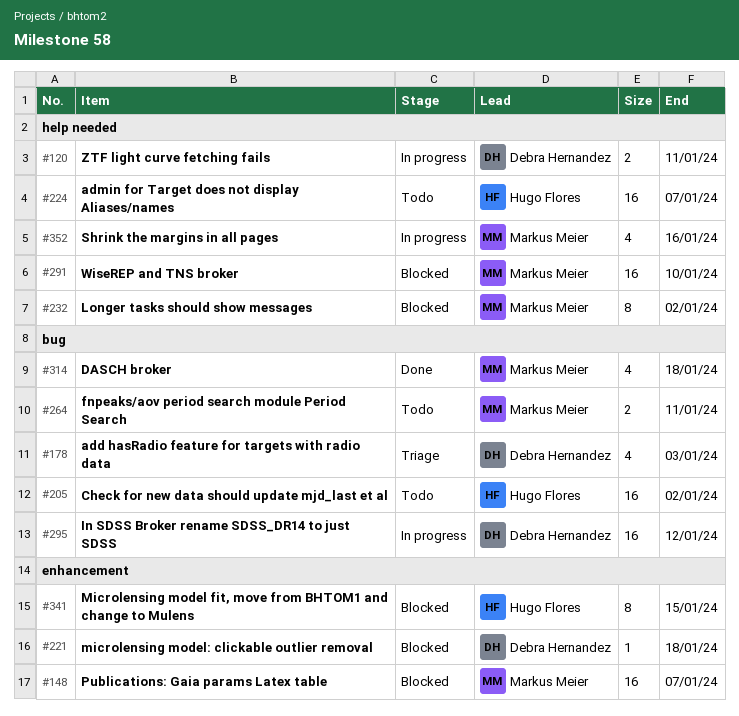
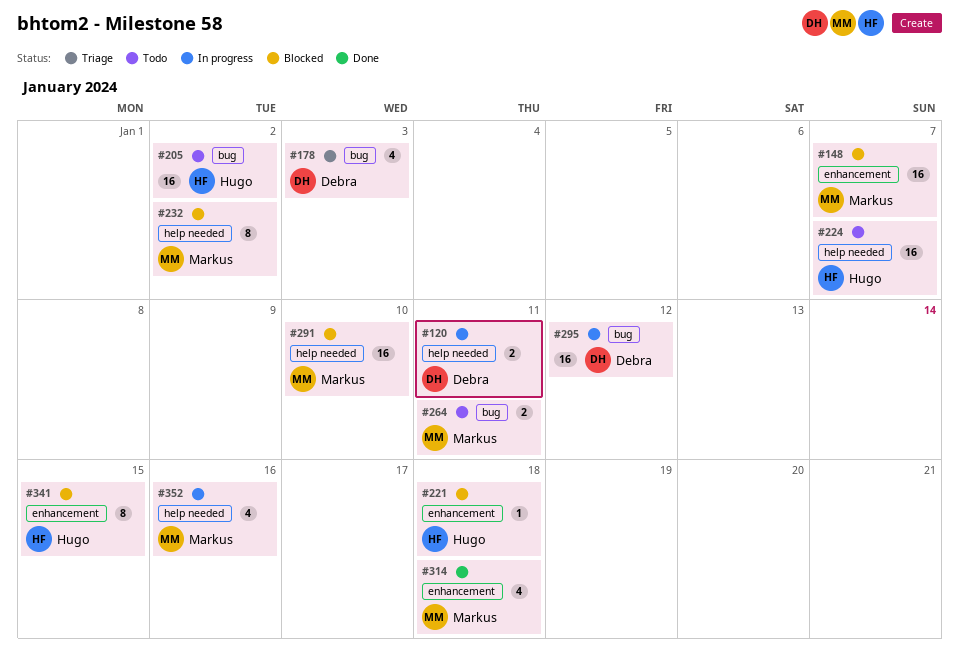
#221, owner: Debra Hernandez -> Hugo Flores
#314, label: bug -> enhancement

